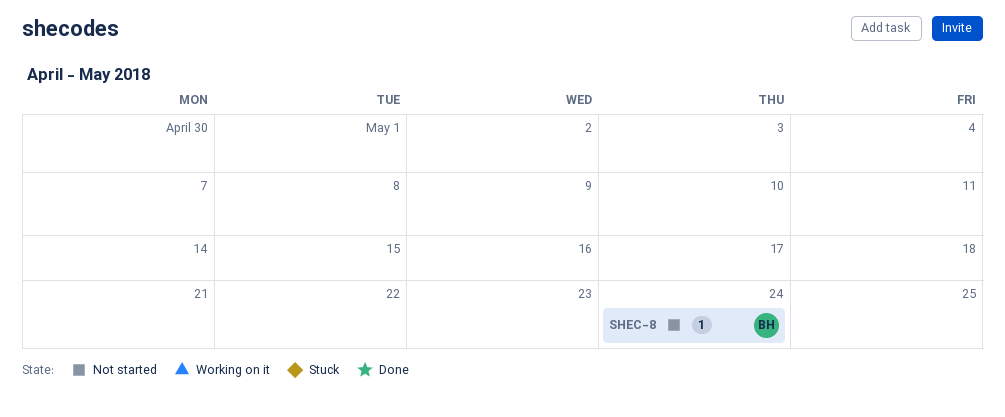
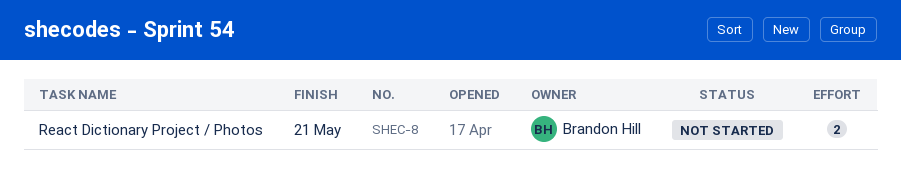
SHEC-8, estimate: 1 -> 2
SHEC-8, due: May 24 -> May 21

